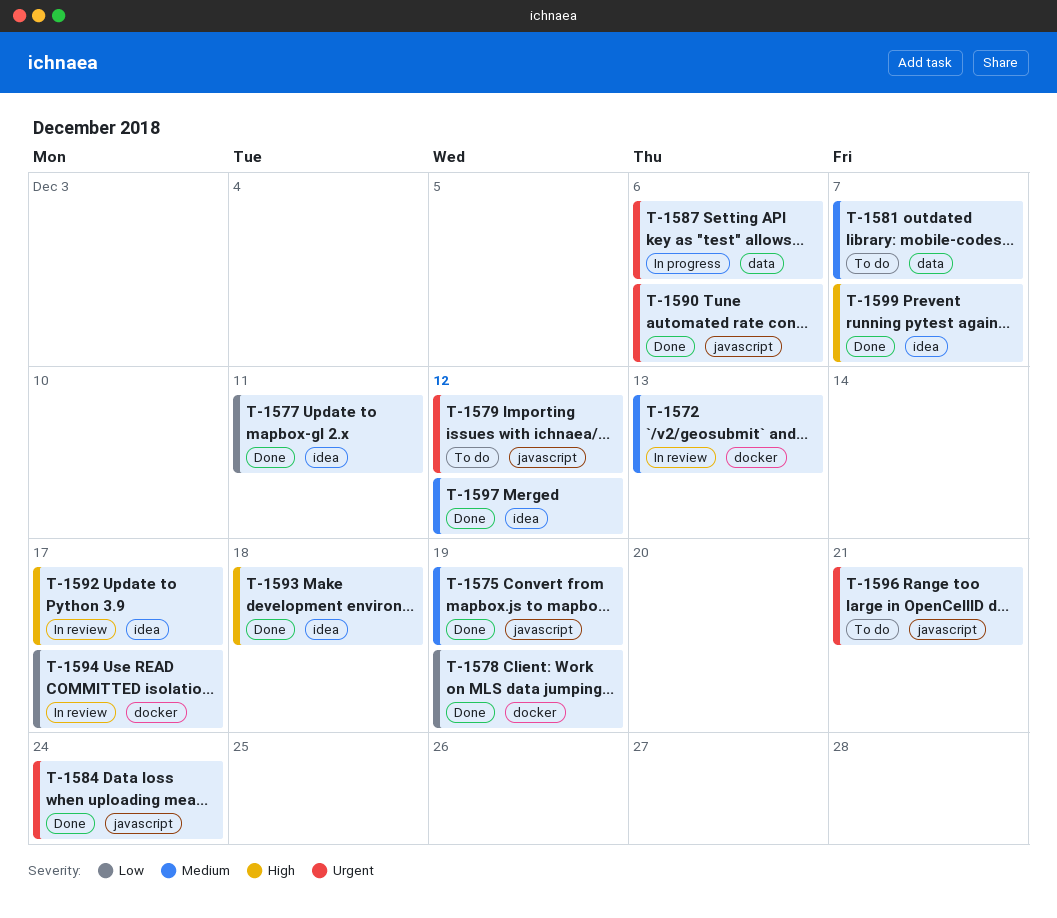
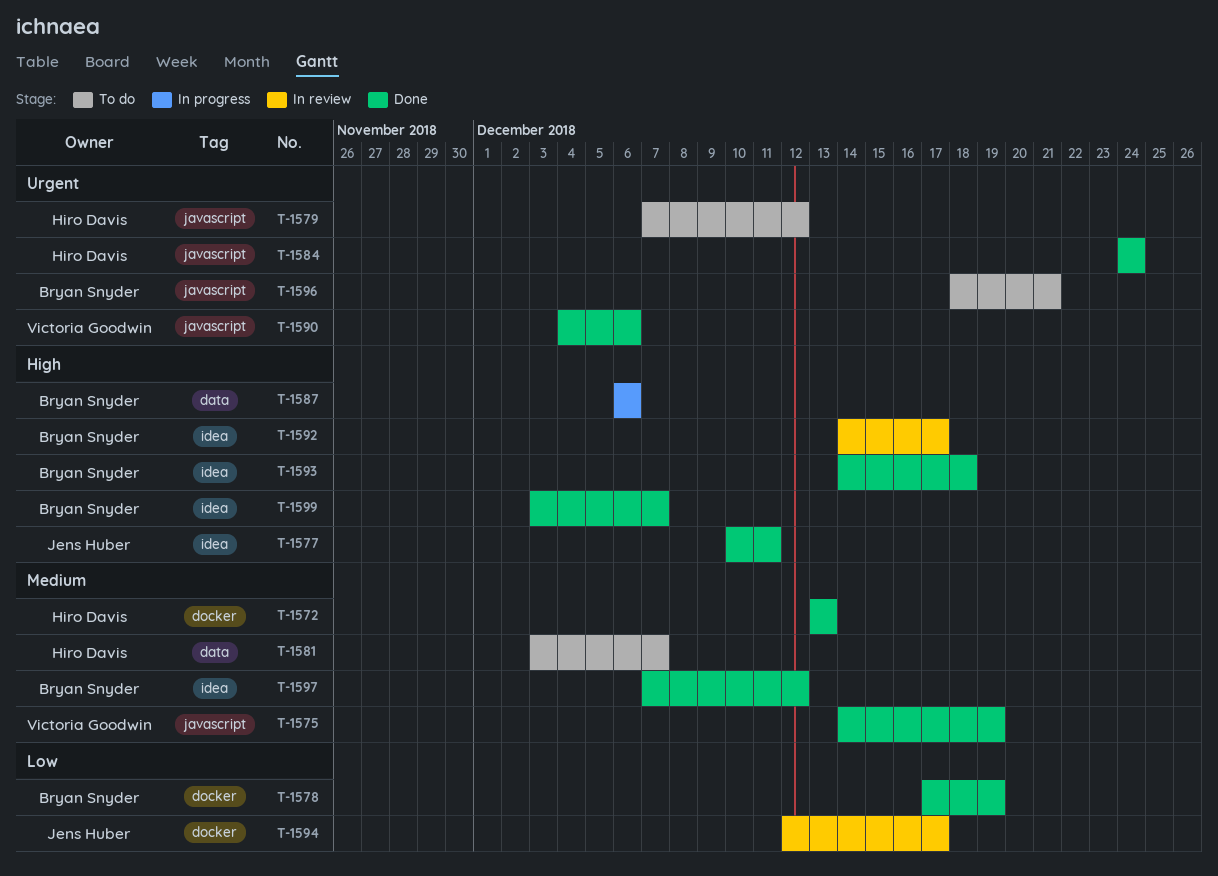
T-1572, status: In review -> Done
T-1577, priority: Low -> High
T-1587, priority: Urgent -> High

